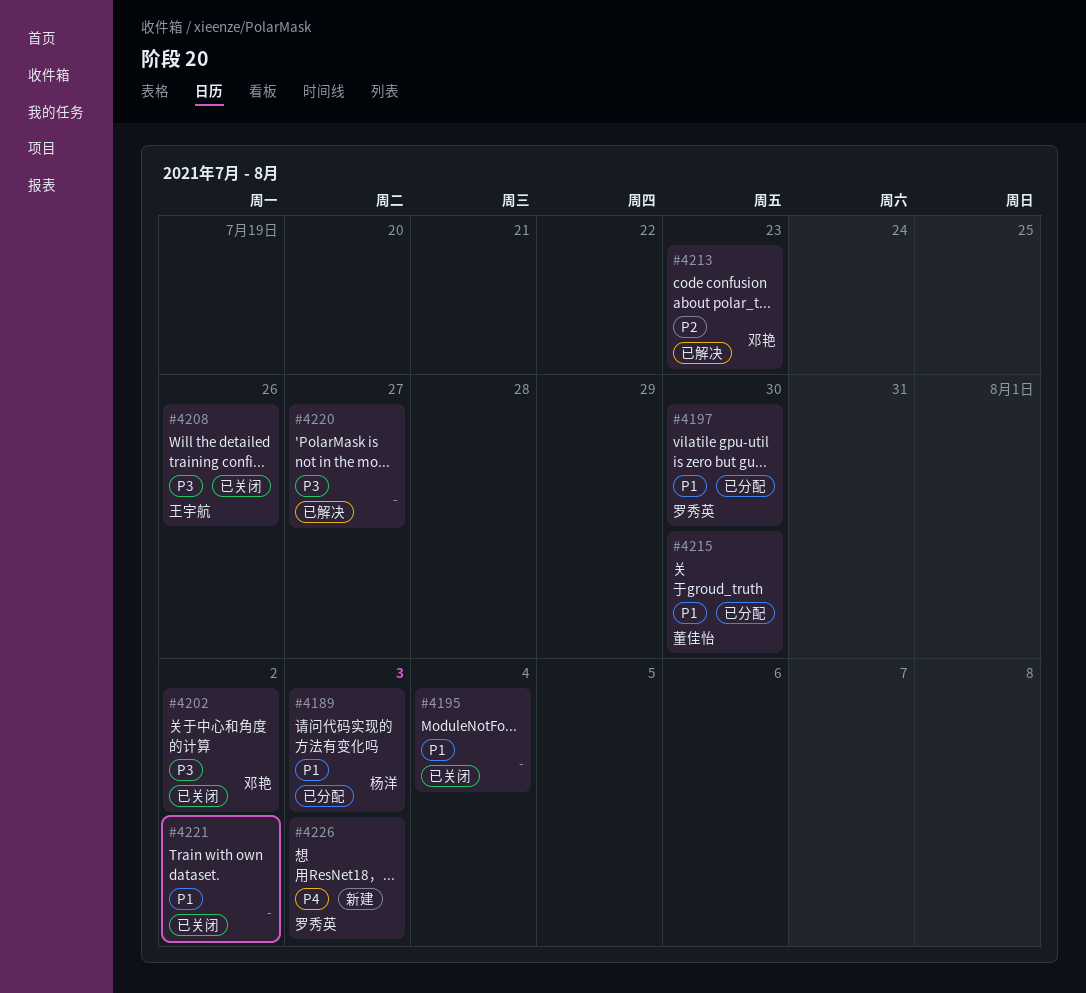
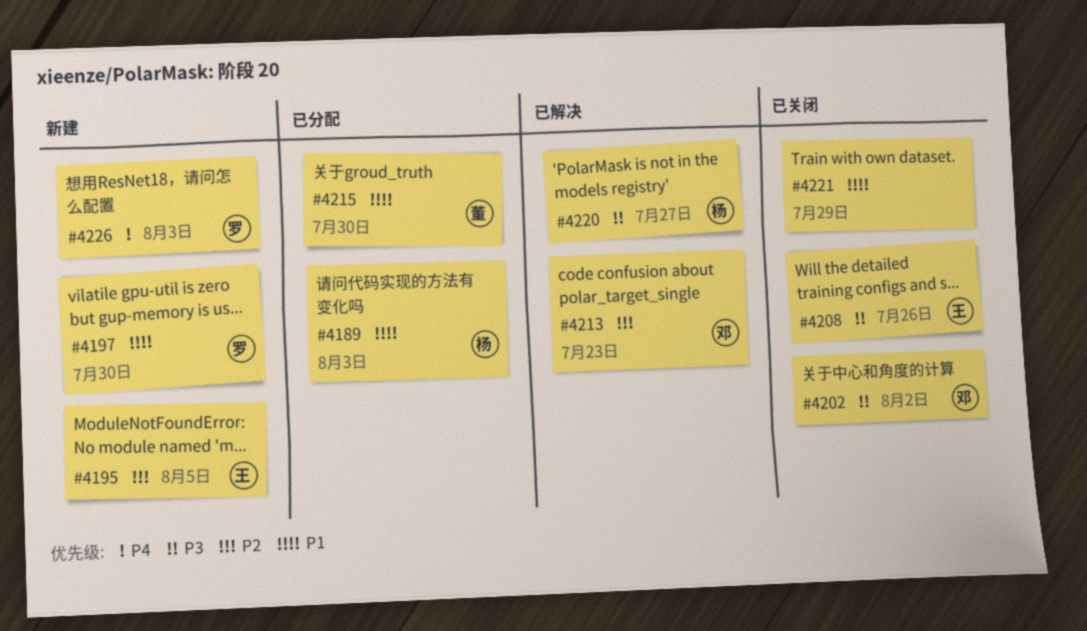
#4195, status: 已关闭 -> 新建
#4195, owner: none -> 王宇航
#4195, priority: P1 -> P2
#4195, due: Aug 4 -> Aug 5
#4197, status: 已分配 -> 新建
#4220, owner: none -> 杨洋
#4221, due: Aug 2 -> Jul 29

